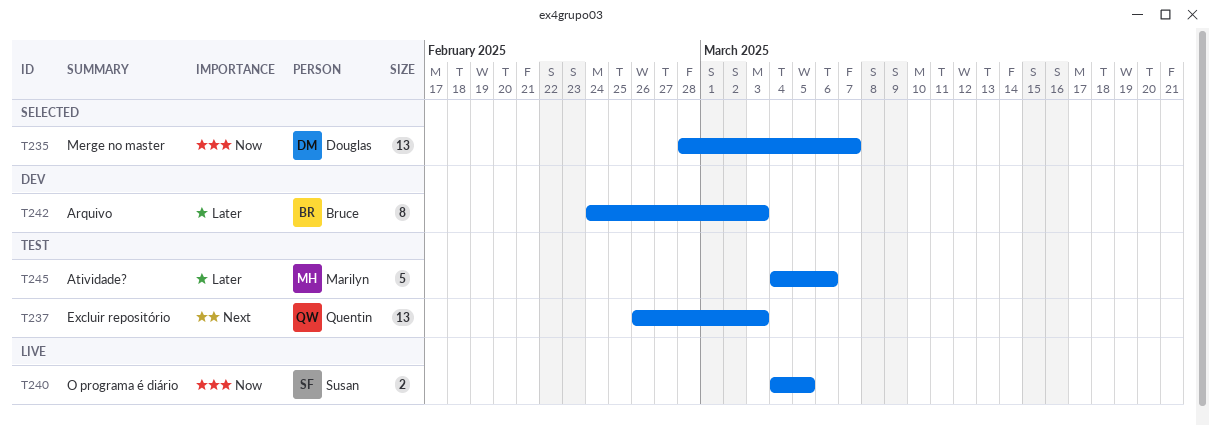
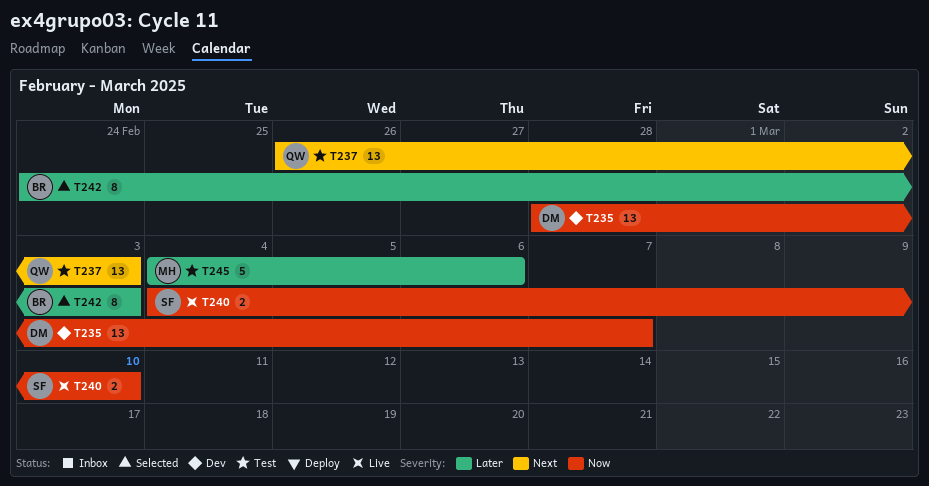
T235, status: Selected -> Dev
T240, due: Mar 5 -> Mar 10
T242, status: Dev -> Selected

